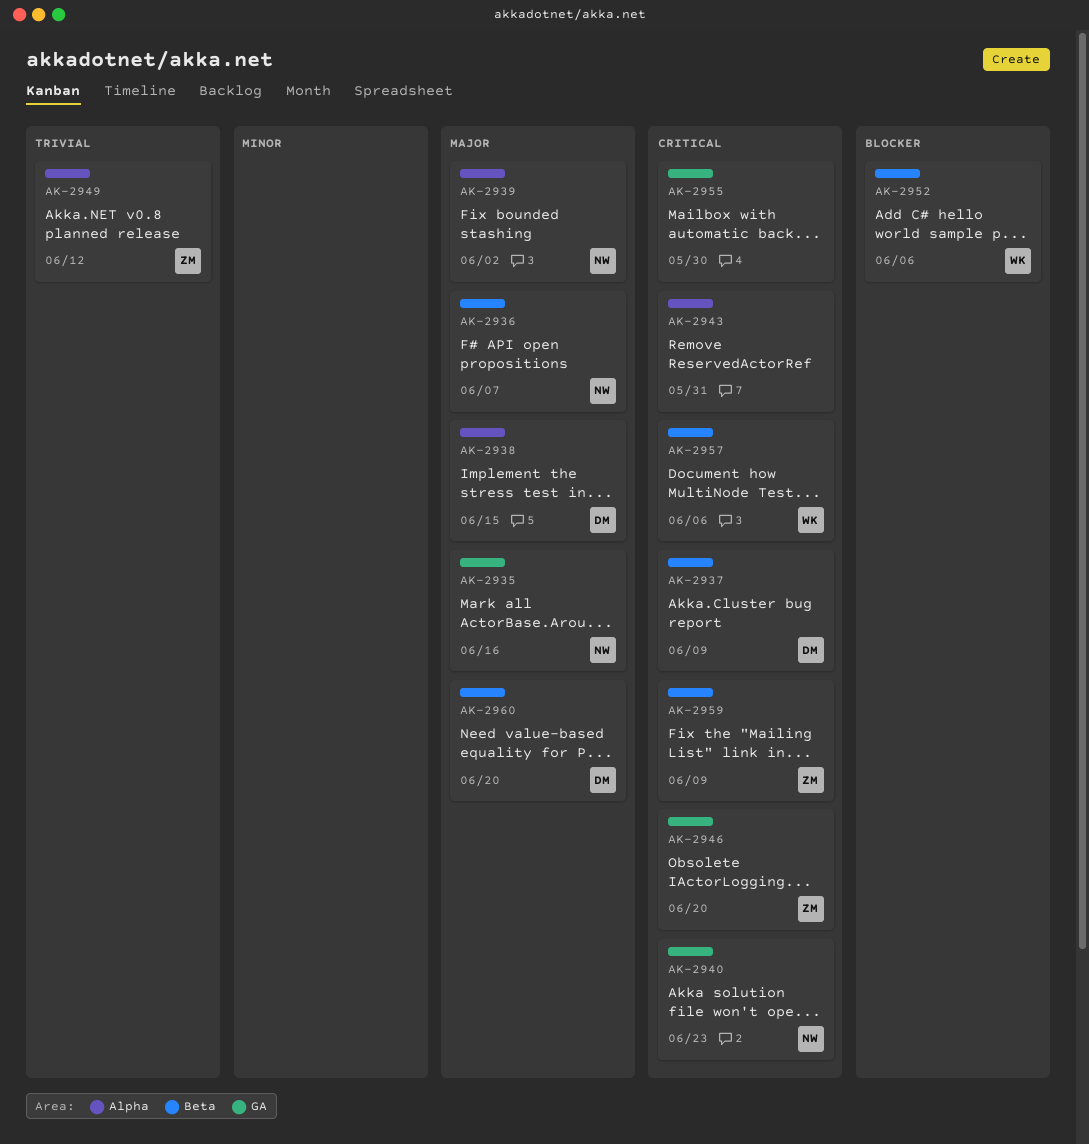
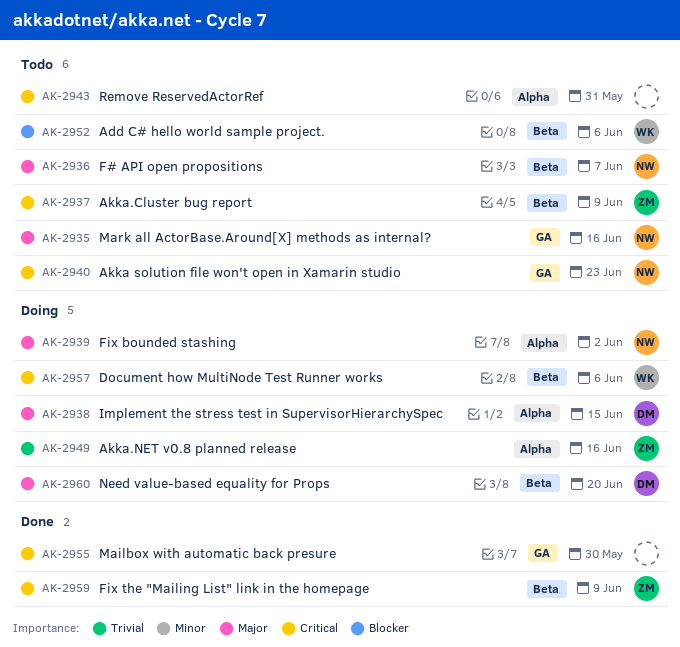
AK-2937, owner: DM -> ZM
AK-2946: present -> none
AK-2949, due: Jun 12 -> Jun 16

